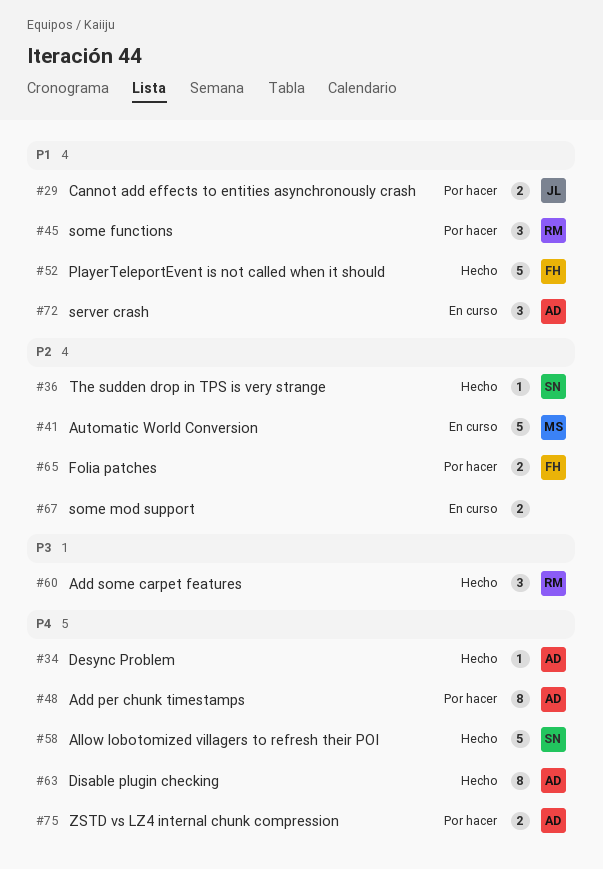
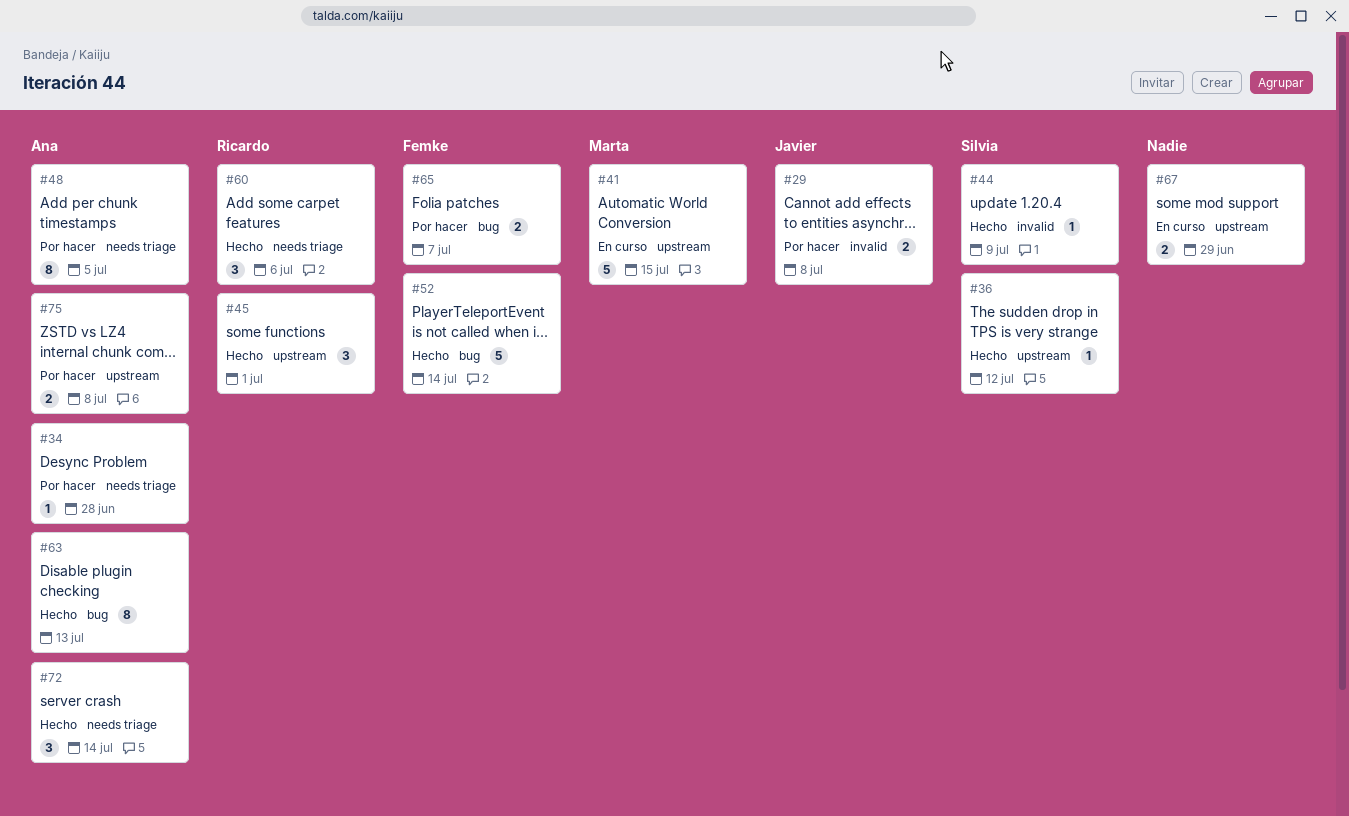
#34, status: Hecho -> Por hacer
#44: none -> present
#45, status: Por hacer -> Hecho
#58: present -> none
#72, status: En curso -> Hecho

